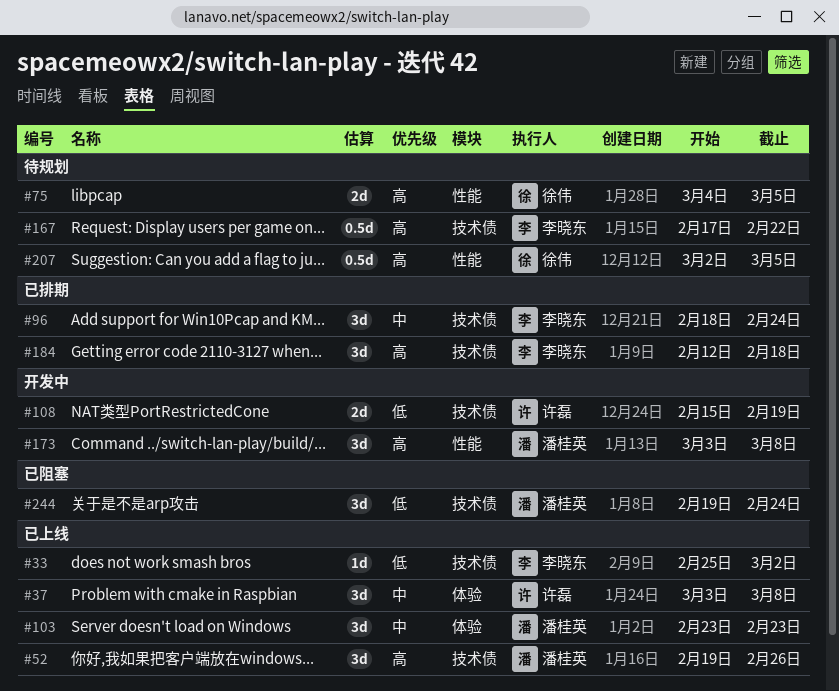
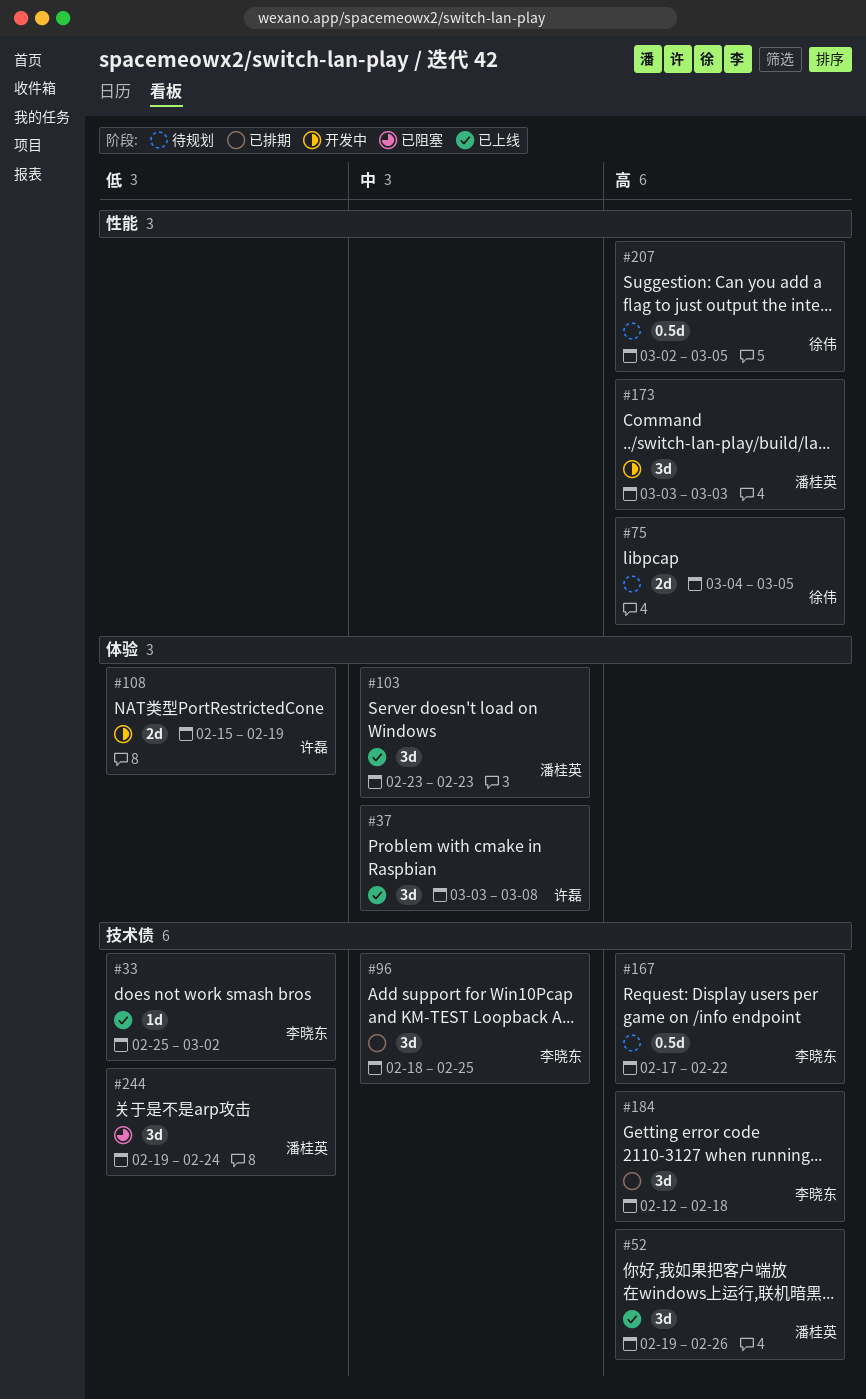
#96, due: Feb 24 -> Feb 25
#108, label: 技术债 -> 体验
#173, due: Mar 8 -> Mar 3

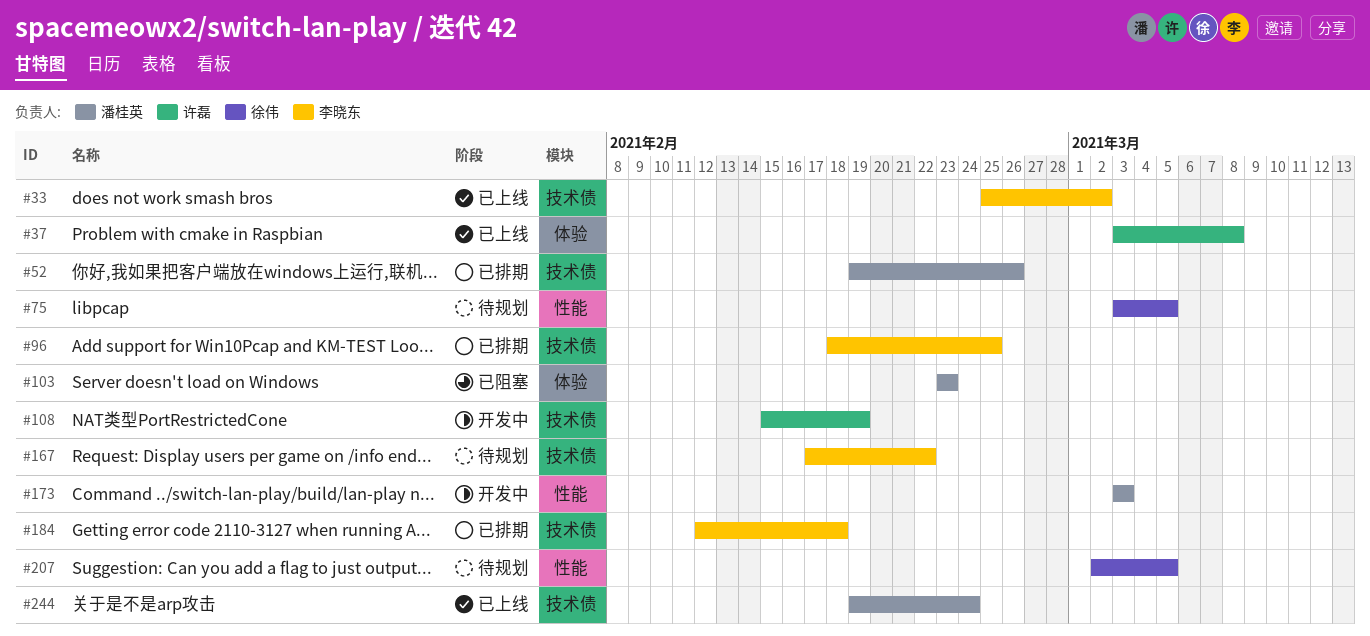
#52, status: 已上线 -> 已排期
#75, start: Mar 4 -> Mar 3
#103, status: 已上线 -> 已阻塞
#108, label: 体验 -> 技术债
#244, status: 已阻塞 -> 已上线

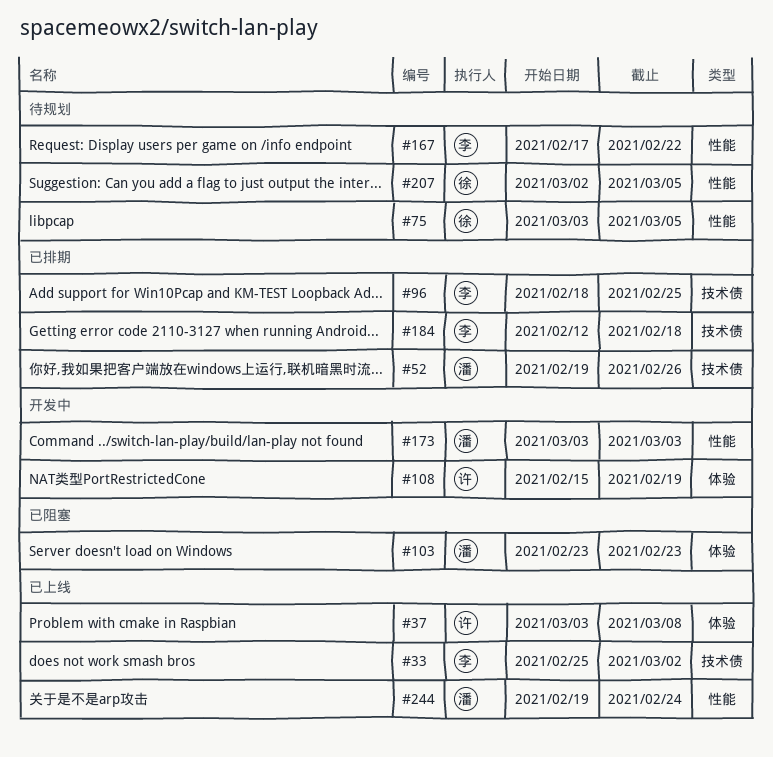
#108, label: 技术债 -> 体验
#167, label: 技术债 -> 性能
#244, label: 技术债 -> 性能

